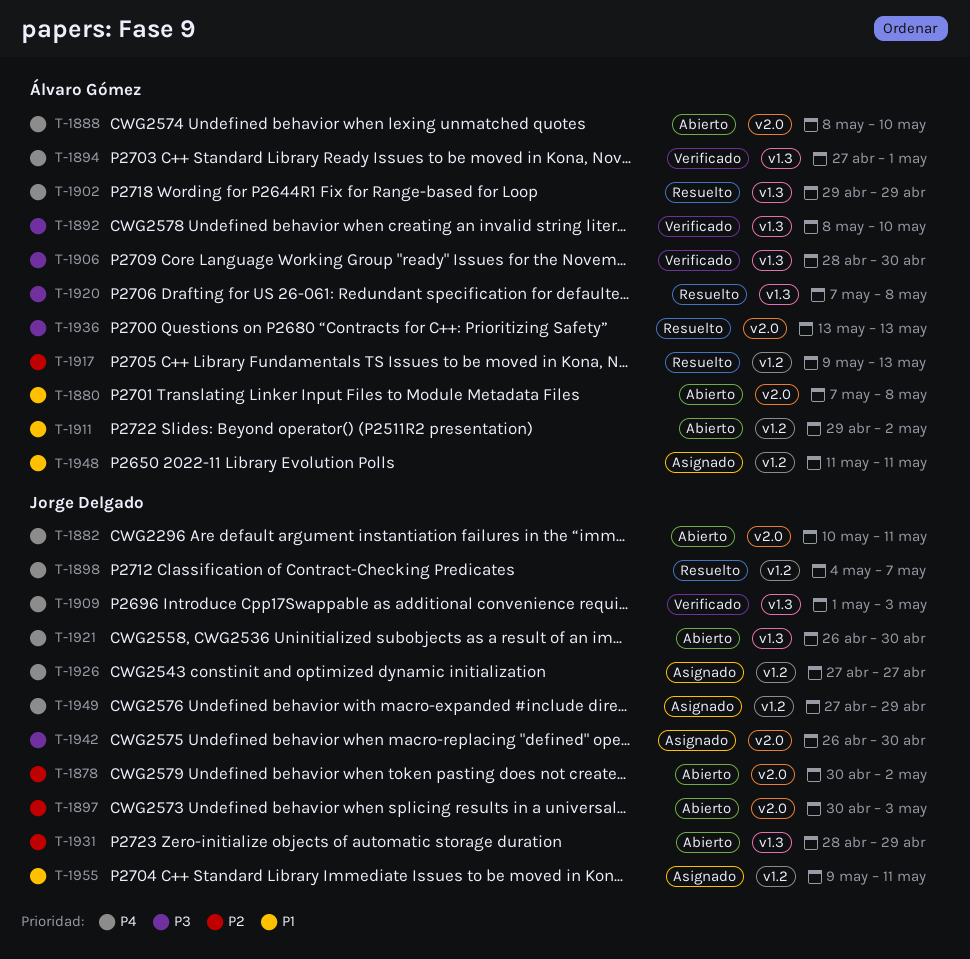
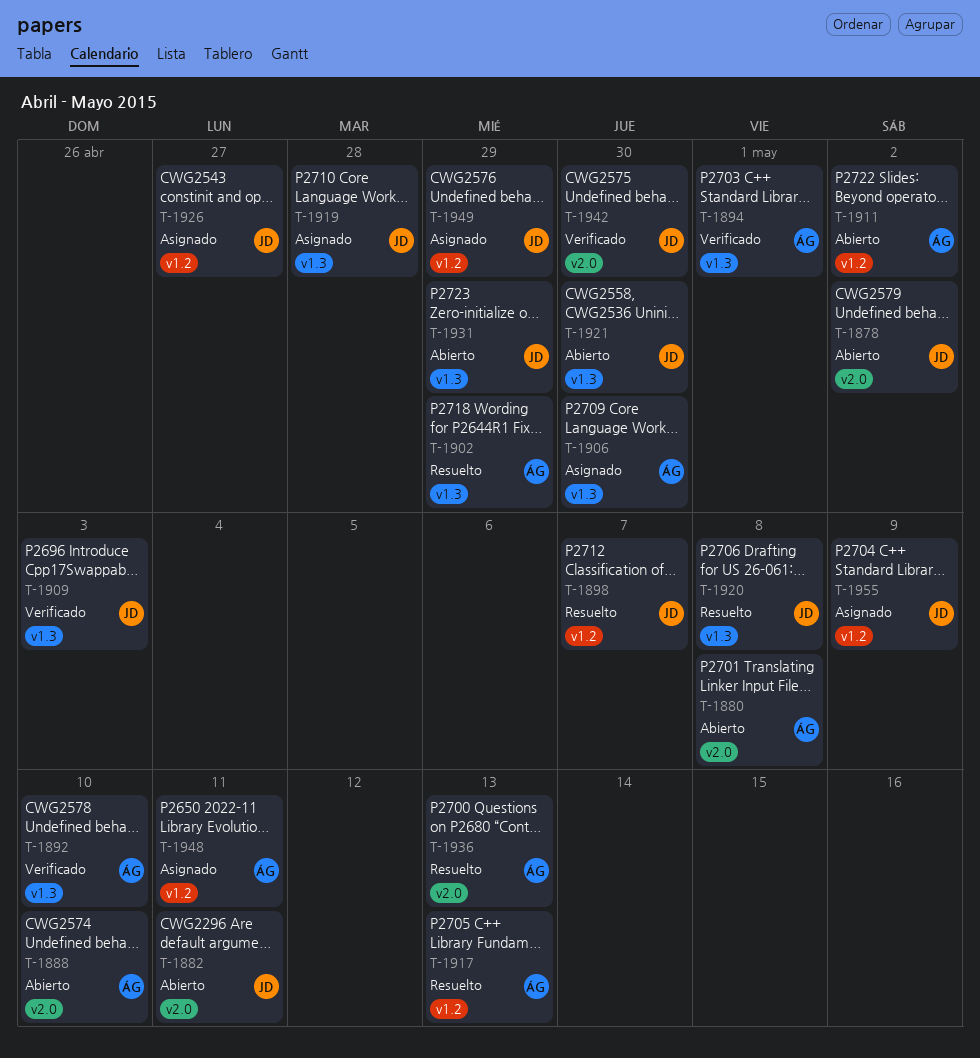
T-1897: present -> none
T-1906, status: Verificado -> Asignado
T-1919: none -> present
T-1920, owner: Álvaro Gómez -> Jorge Delgado
T-1942, status: Asignado -> Verificado
T-1955, due: May 11 -> May 9

